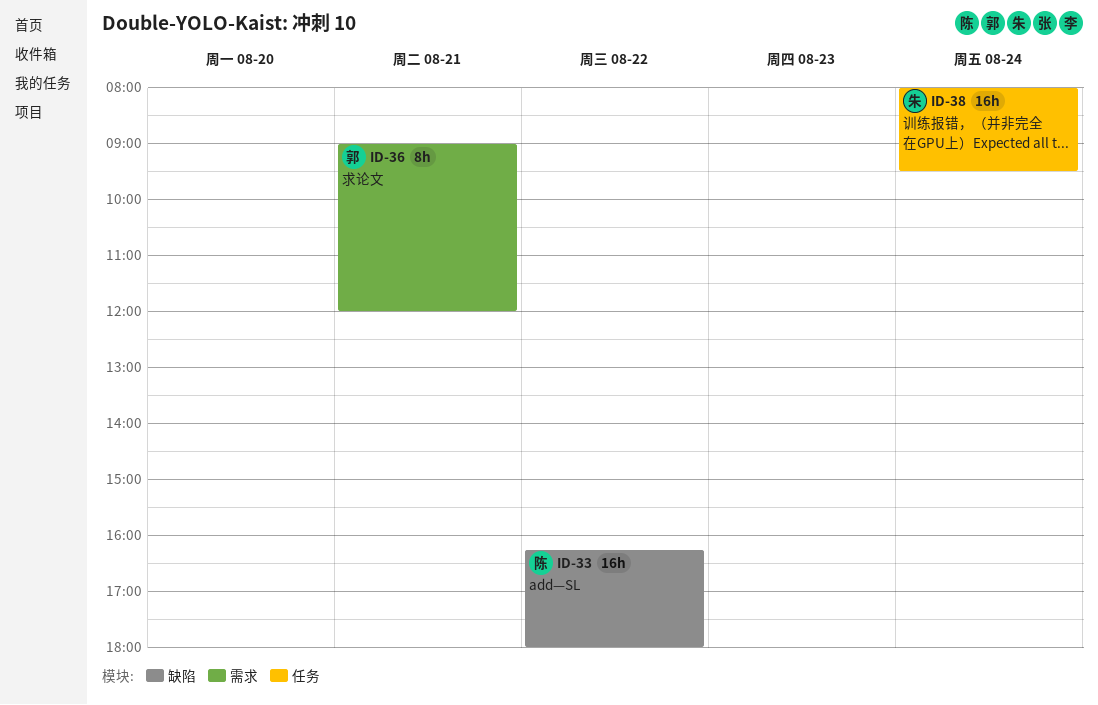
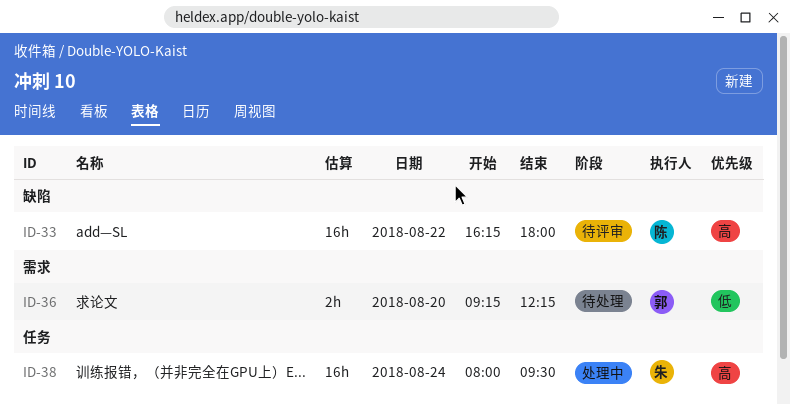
ID-36, estimate: 8h -> 2h
ID-36, day: Aug 21 -> Aug 20
ID-36, begins: 09:00 -> 09:15
ID-36, ends: 12:00 -> 12:15

